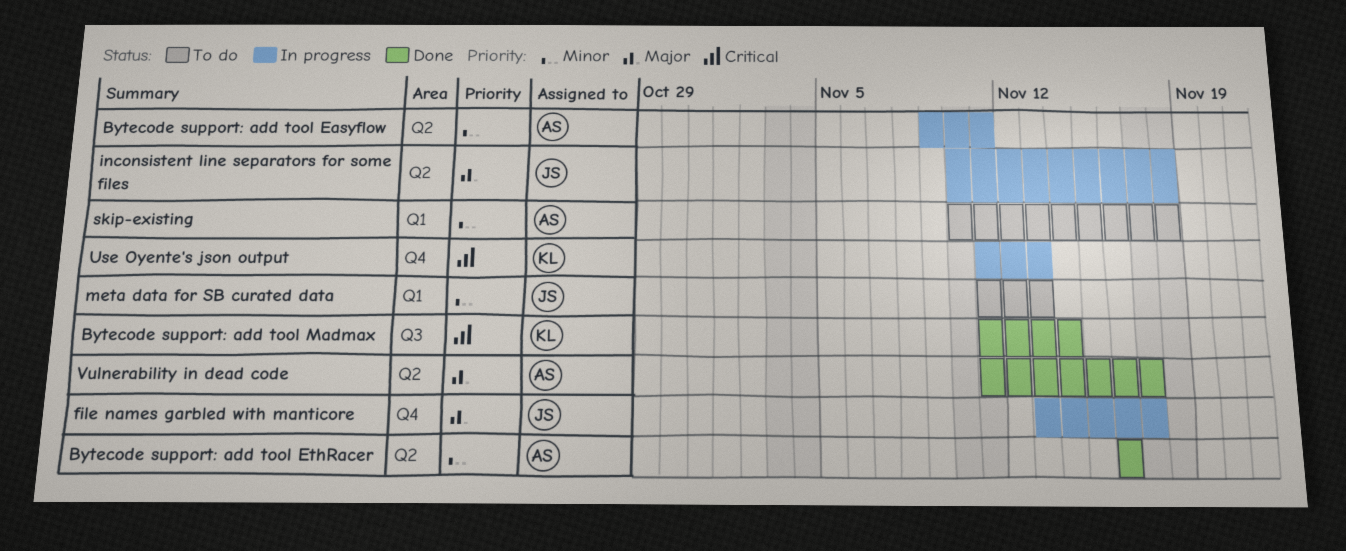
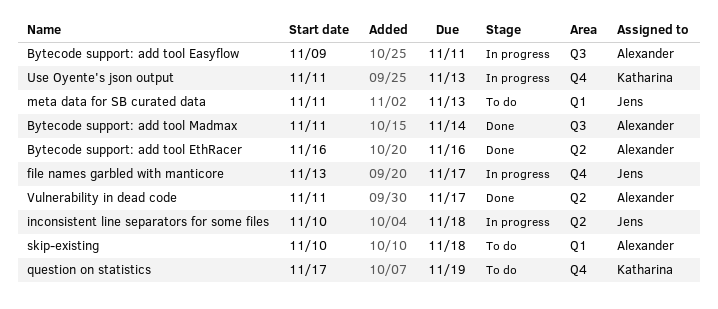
Bytecode support: add tool Easyflow, label: Q2 -> Q3
Bytecode support: add tool Madmax, owner: Katharina -> Alexander
question on statistics: none -> present

